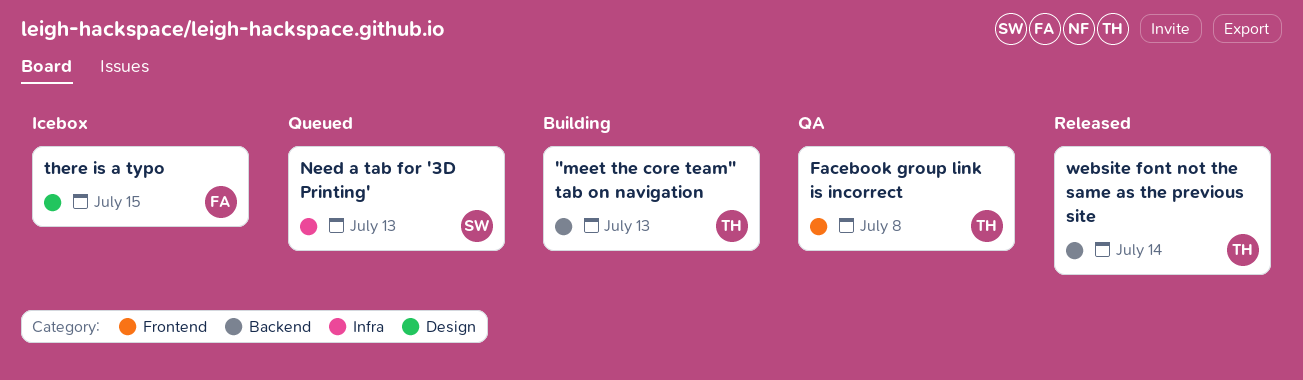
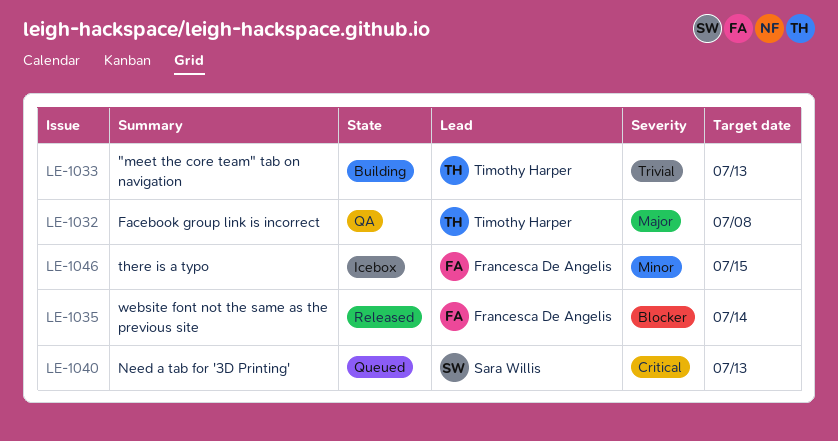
website font not the same as the previous site, owner: Timothy Harper -> Francesca De Angelis

